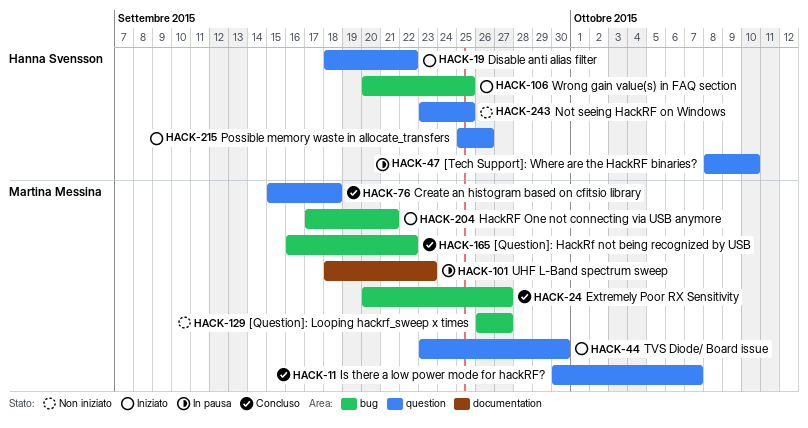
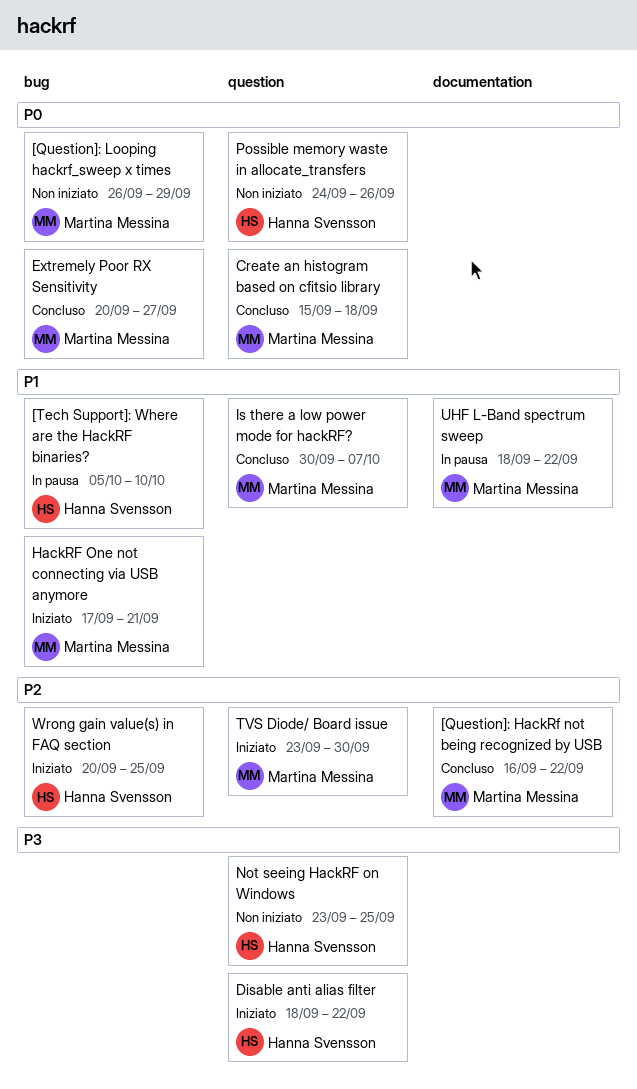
[Question]: HackRf not being recognized by USB, label: bug -> documentation
[Question]: Looping hackrf_sweep x times, due: Sep 27 -> Sep 29
[Tech Support]: Where are the HackRF binaries?, label: question -> bug
[Tech Support]: Where are the HackRF binaries?, start: Oct 8 -> Oct 5
Possible memory waste in allocate_transfers, status: Iniziato -> Non iniziato
Possible memory waste in allocate_transfers, start: Sep 25 -> Sep 24
UHF L-Band spectrum sweep, due: Sep 23 -> Sep 22

